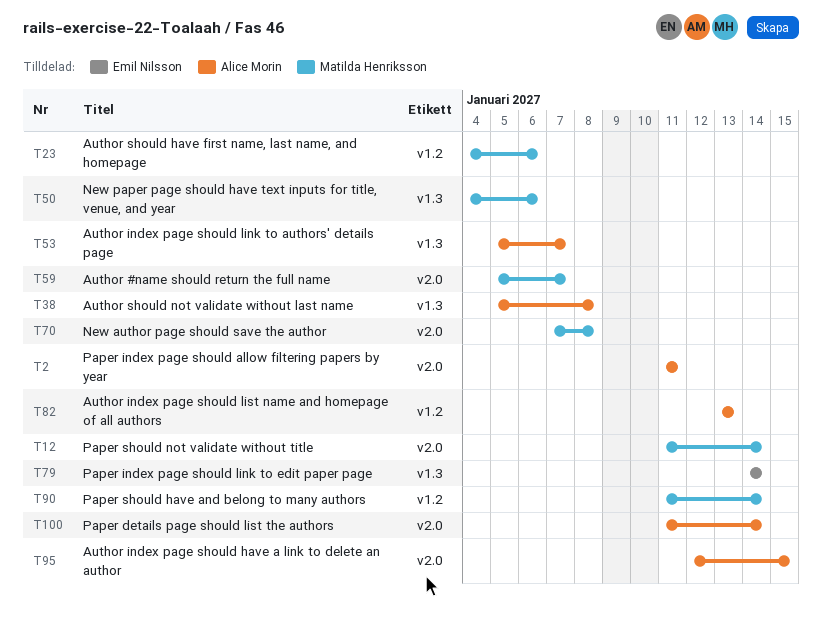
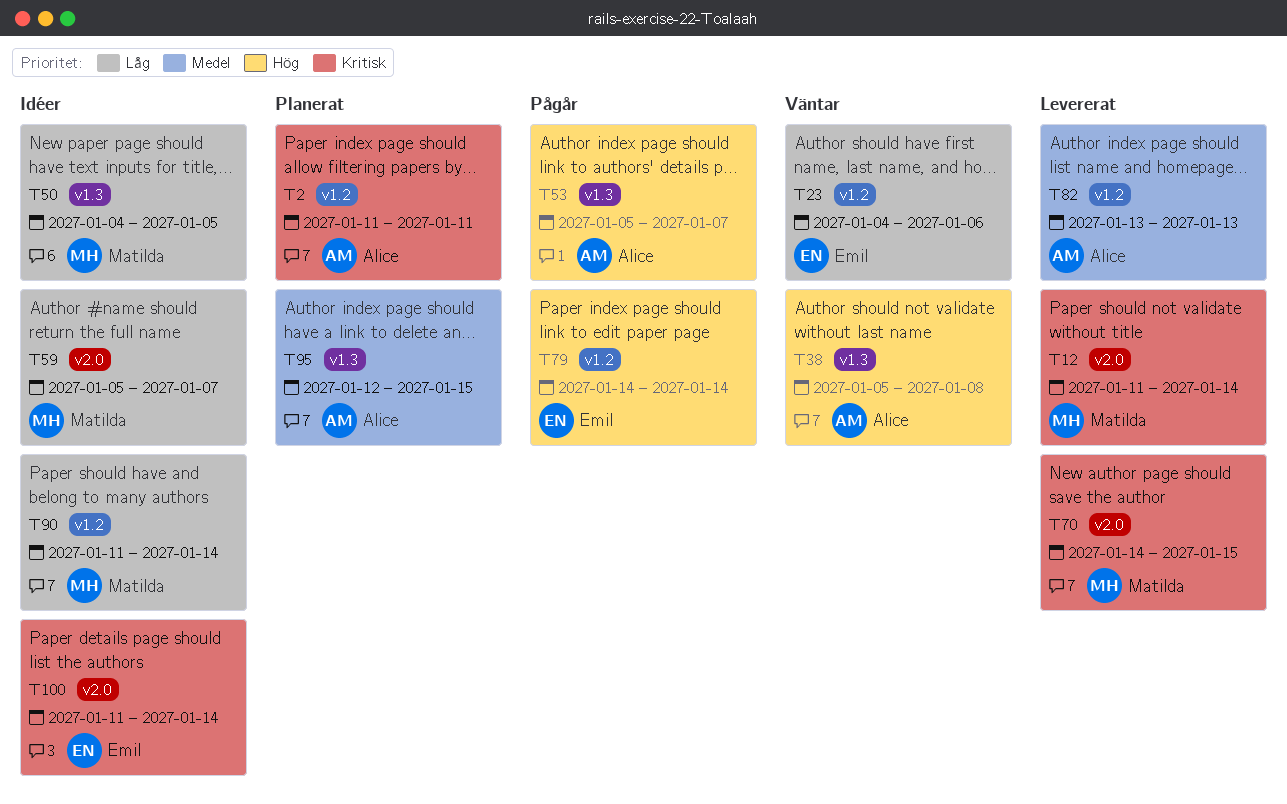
T2, label: v2.0 -> v1.2
T23, owner: Matilda Henriksson -> Emil Nilsson
T50, due: Jan 6 -> Jan 5
T70, start: Jan 7 -> Jan 14
T70, due: Jan 8 -> Jan 15
T79, label: v1.3 -> v1.2
T95, label: v2.0 -> v1.3
T100, owner: Alice Morin -> Emil Nilsson

